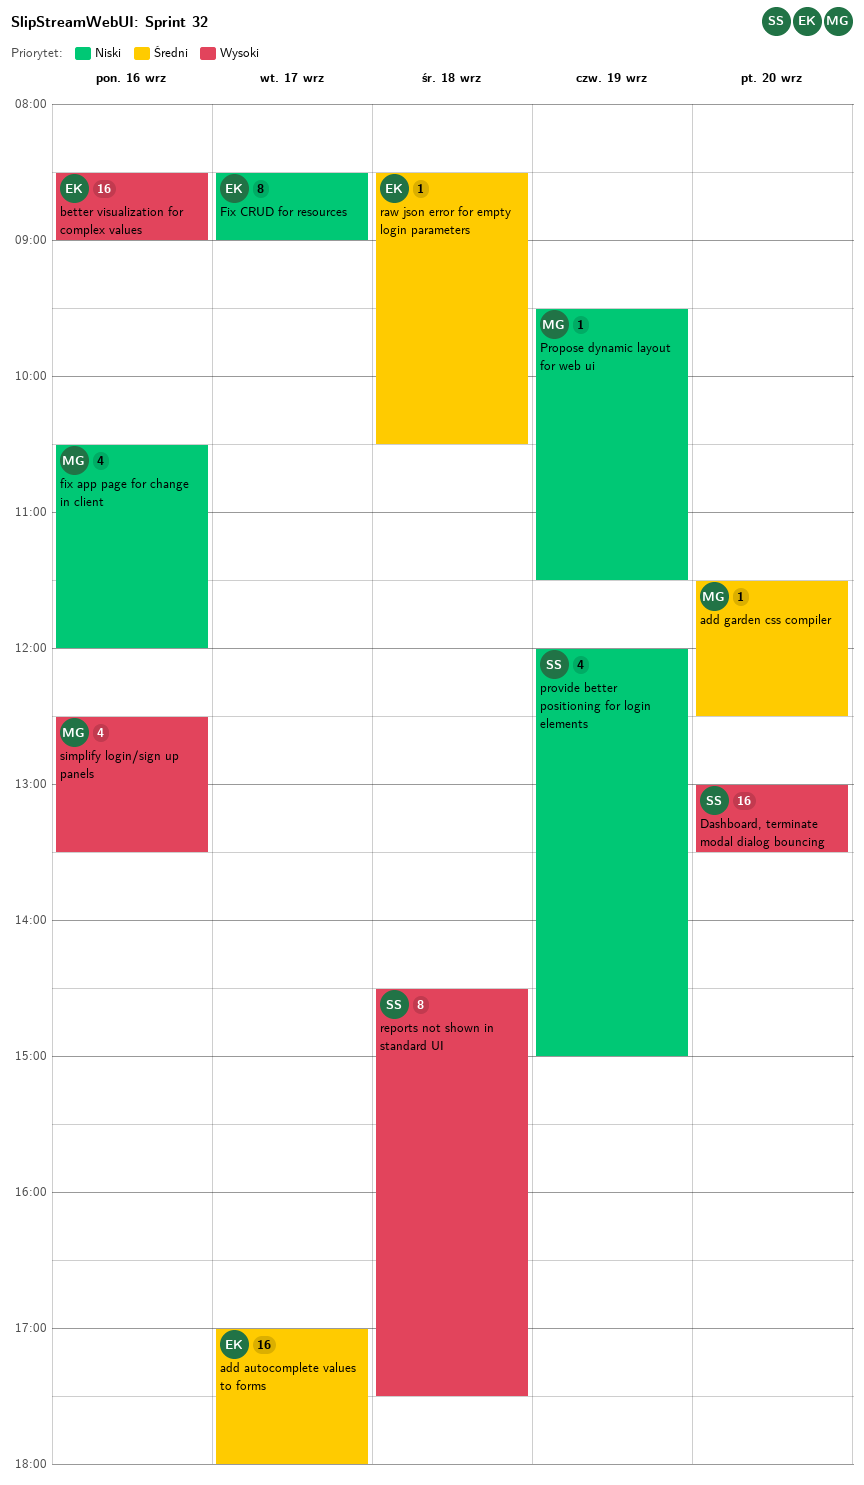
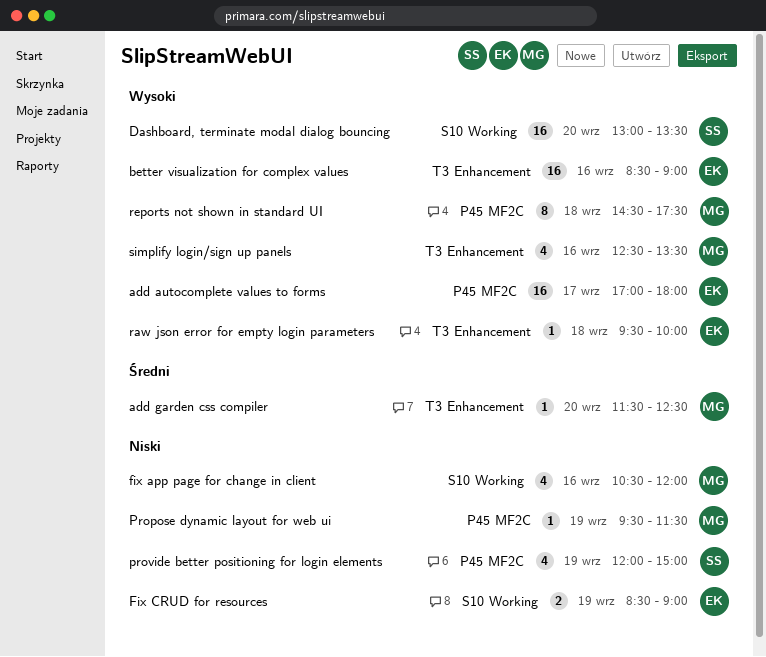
add autocomplete values to forms, priority: Średni -> Wysoki
Fix CRUD for resources, estimate: 8 -> 2
Fix CRUD for resources, day: Sep 17 -> Sep 19
raw json error for empty login parameters, priority: Średni -> Wysoki
raw json error for empty login parameters, begins: 08:30 -> 09:30
raw json error for empty login parameters, ends: 10:30 -> 10:00
reports not shown in standard UI, owner: SS -> MG

